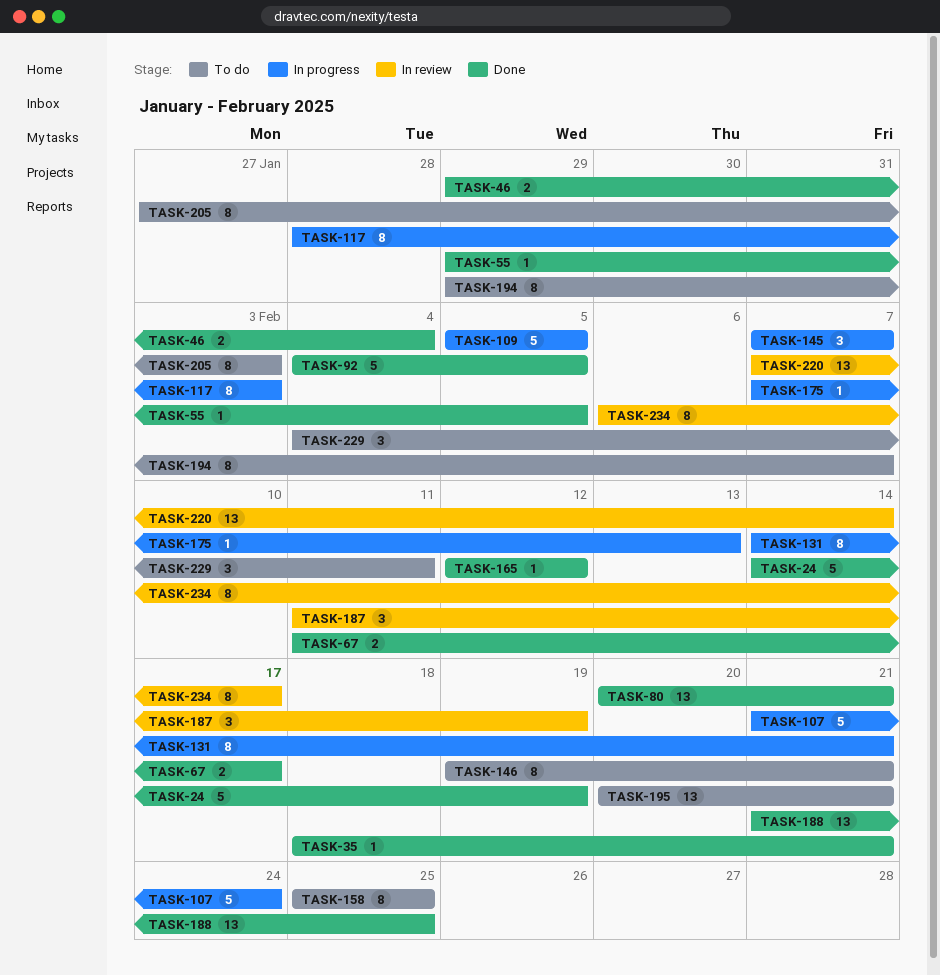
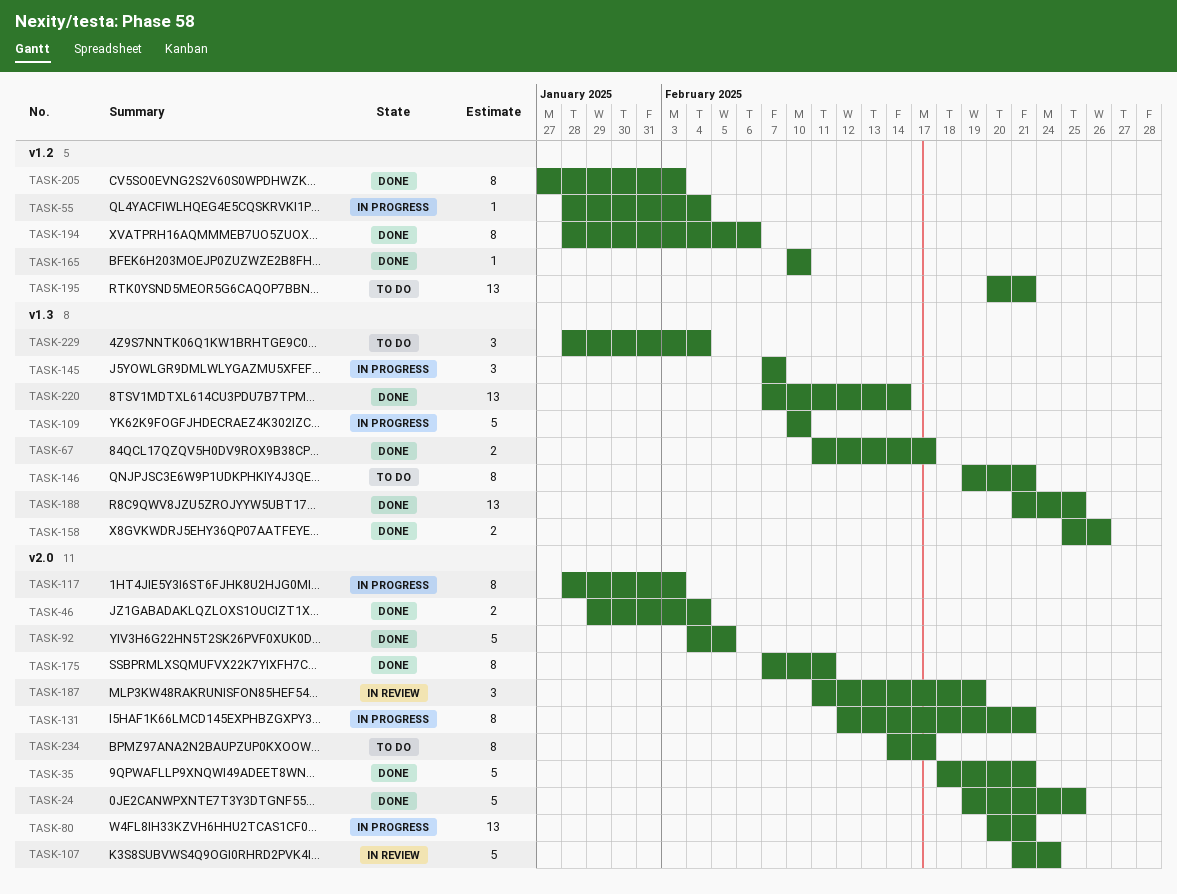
TASK-24, start: Feb 14 -> Feb 19
TASK-24, due: Feb 19 -> Feb 25
TASK-35, estimate: 1 -> 5
TASK-55, status: Done -> In progress
TASK-55, start: Jan 29 -> Jan 28
TASK-55, due: Feb 5 -> Feb 4
TASK-80, status: Done -> In progress
TASK-107, status: In progress -> In review
TASK-109, start: Feb 5 -> Feb 10
TASK-109, due: Feb 5 -> Feb 10
TASK-131, start: Feb 14 -> Feb 12
TASK-158, status: To do -> Done
TASK-158, estimate: 8 -> 2
TASK-158, due: Feb 25 -> Feb 26
TASK-165, start: Feb 12 -> Feb 10
TASK-165, due: Feb 12 -> Feb 10
TASK-175, status: In progress -> Done
TASK-175, estimate: 1 -> 8
TASK-175, due: Feb 13 -> Feb 11
TASK-194, status: To do -> Done
TASK-194, start: Jan 29 -> Jan 28
TASK-194, due: Feb 7 -> Feb 6
TASK-205, status: To do -> Done
TASK-220, status: In review -> Done
TASK-229, start: Feb 4 -> Jan 28
TASK-229, due: Feb 11 -> Feb 4
TASK-234, status: In review -> To do
TASK-234, start: Feb 6 -> Feb 14

